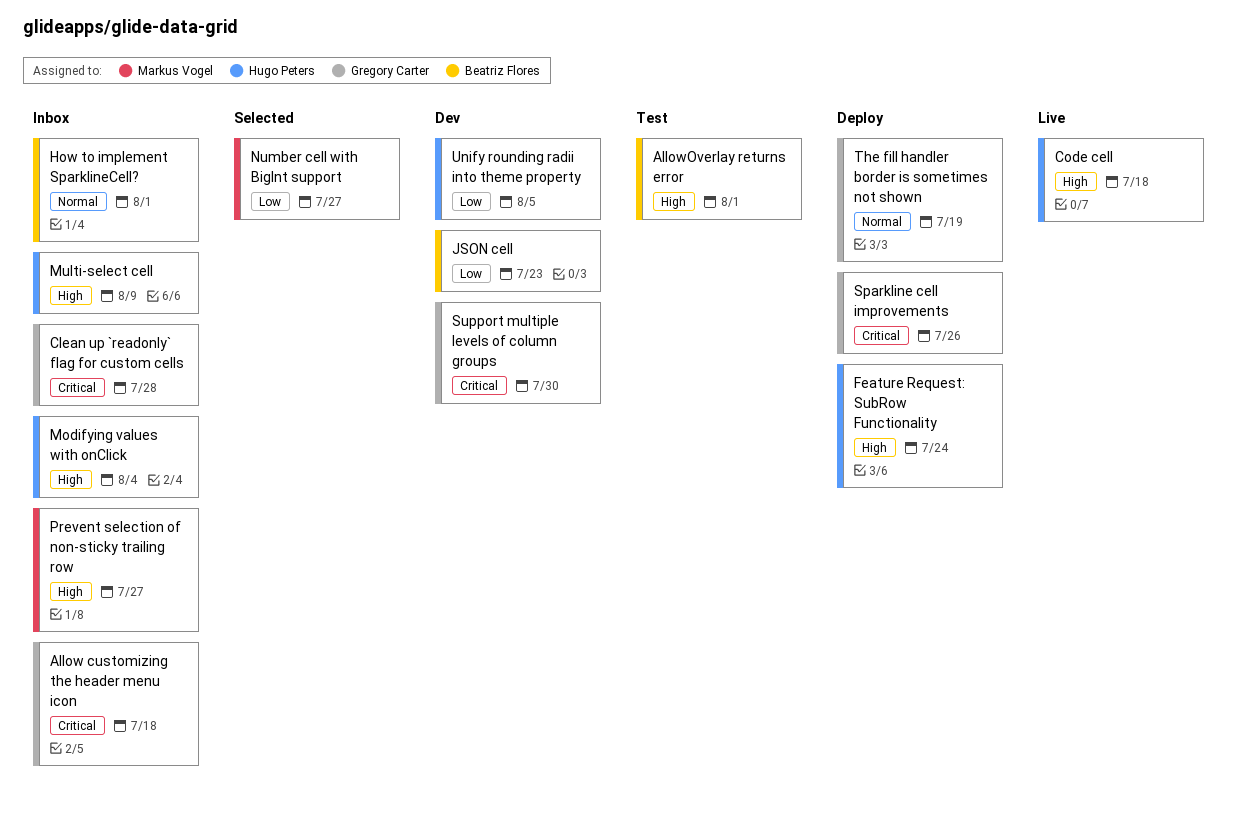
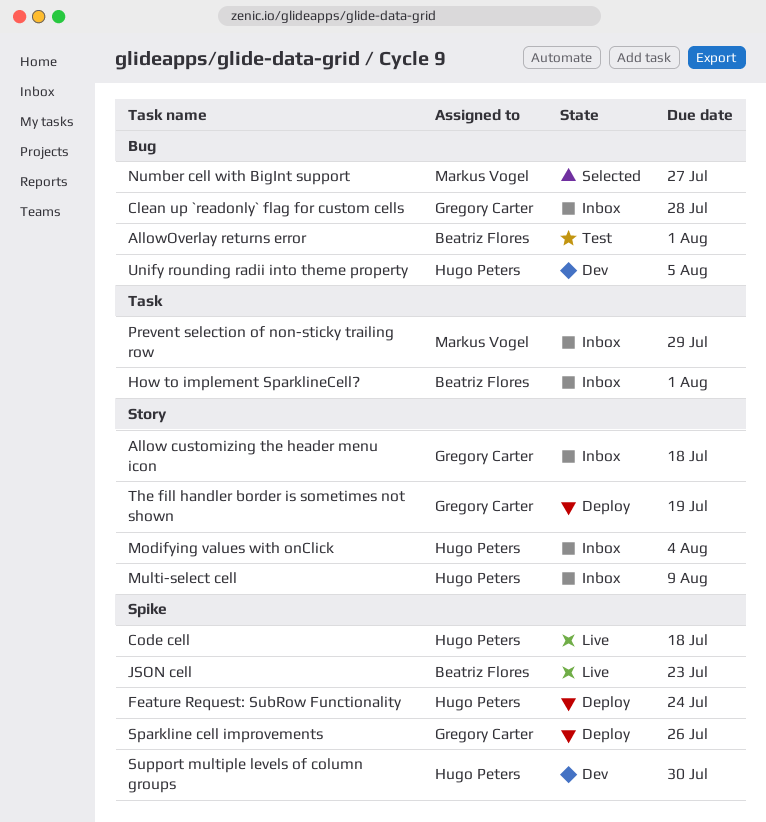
JSON cell, status: Dev -> Live
Prevent selection of non-sticky trailing row, due: Jul 27 -> Jul 29
Support multiple levels of column groups, owner: Gregory Carter -> Hugo Peters

